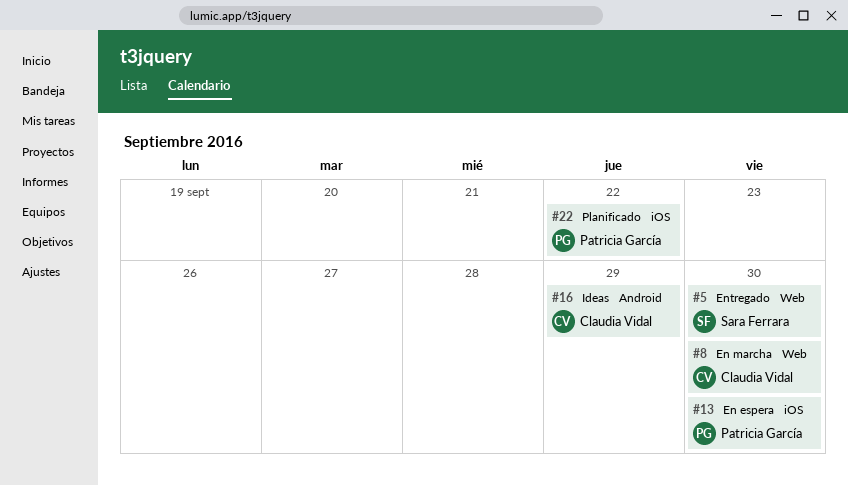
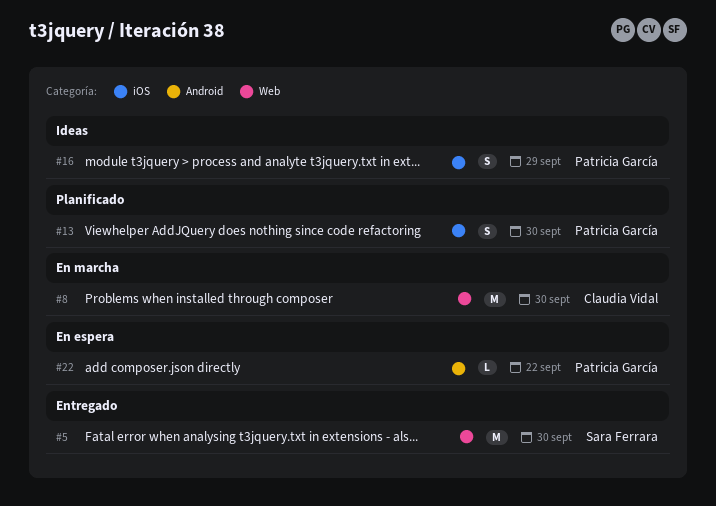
#13, status: En espera -> Planificado
#16, owner: Claudia Vidal -> Patricia García
#16, label: Android -> iOS
#22, status: Planificado -> En espera
#22, label: iOS -> Android

